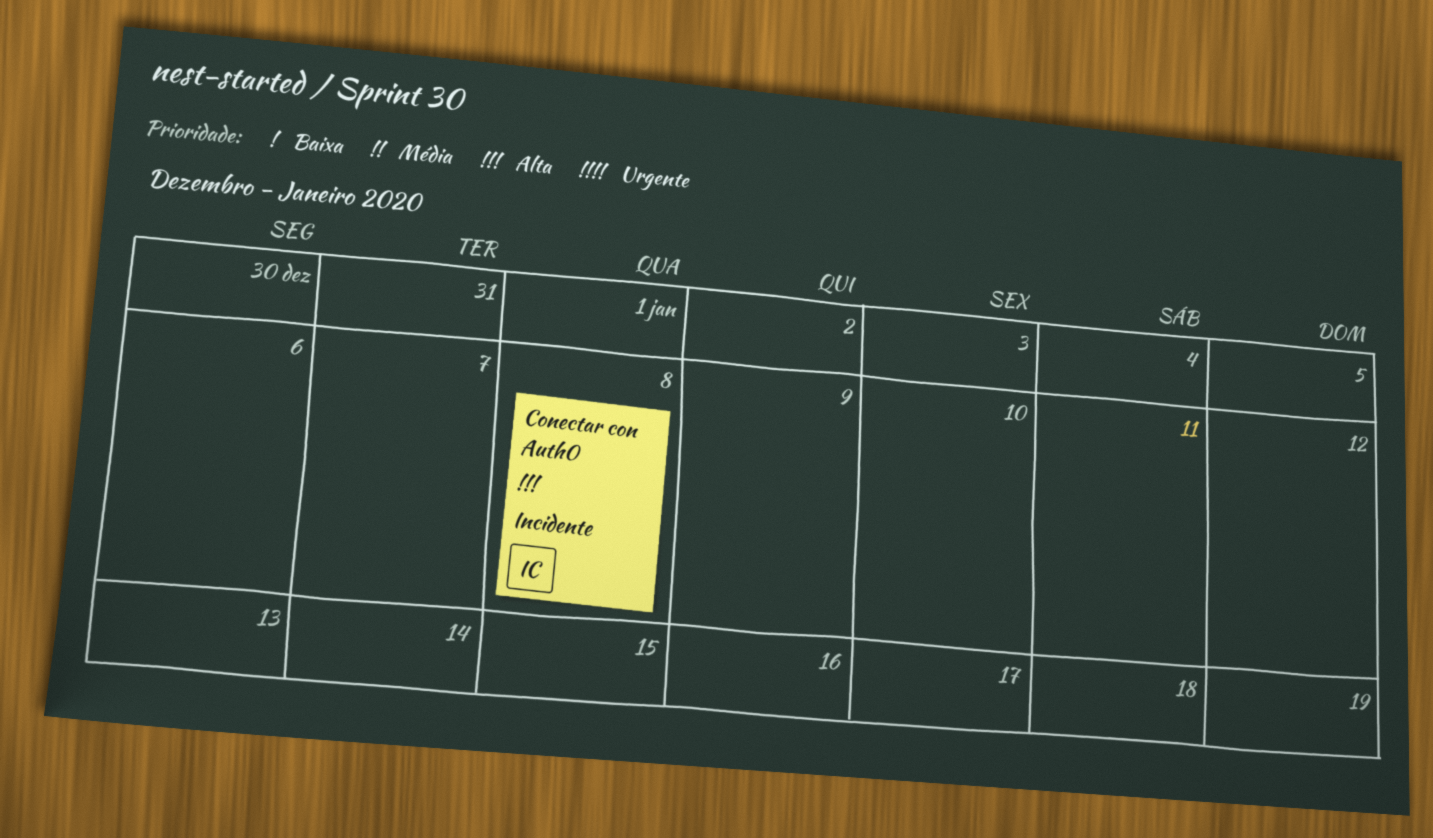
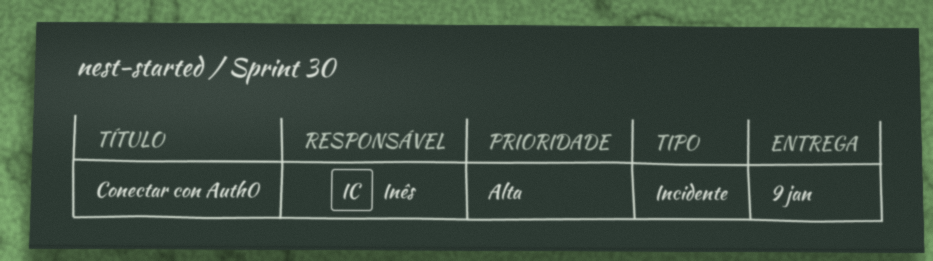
Conectar con Auth0, due: Jan 8 -> Jan 9

